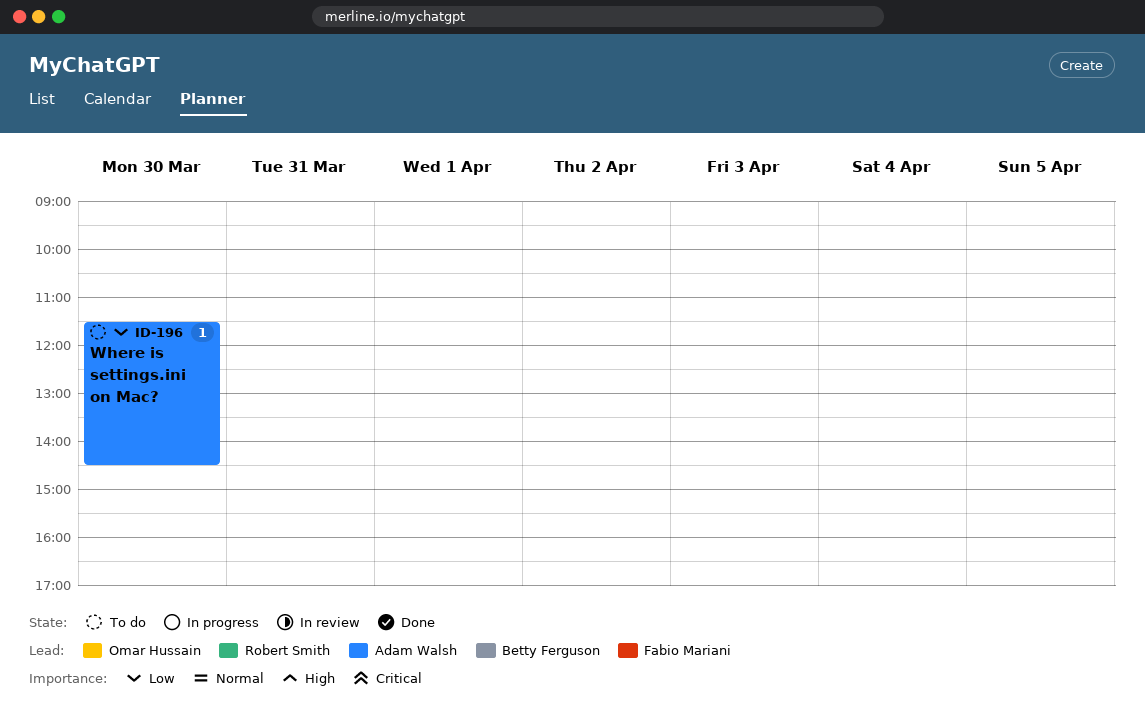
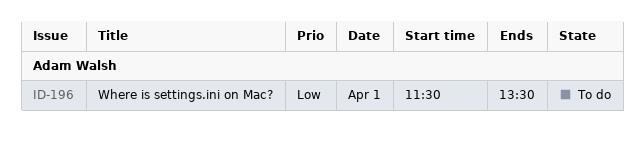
ID-196, day: Mar 30 -> Apr 1
ID-196, ends: 14:30 -> 13:30

